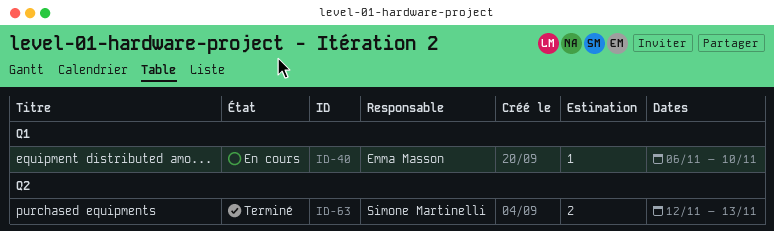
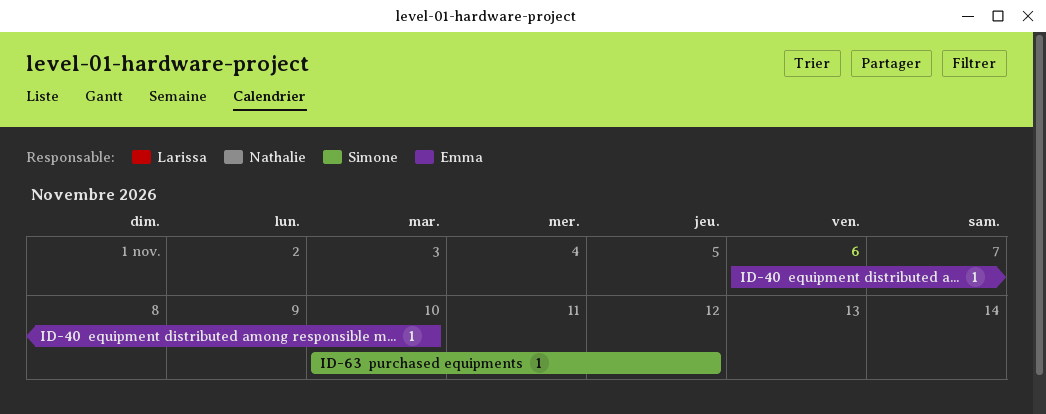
ID-63, estimate: 2 -> 1
ID-63, start: Nov 12 -> Nov 10
ID-63, due: Nov 13 -> Nov 12

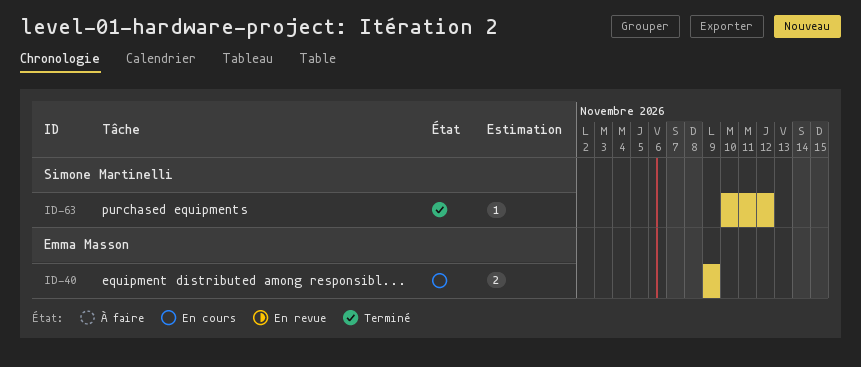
ID-40, estimate: 1 -> 2
ID-40, start: Nov 6 -> Nov 9
ID-40, due: Nov 10 -> Nov 9

